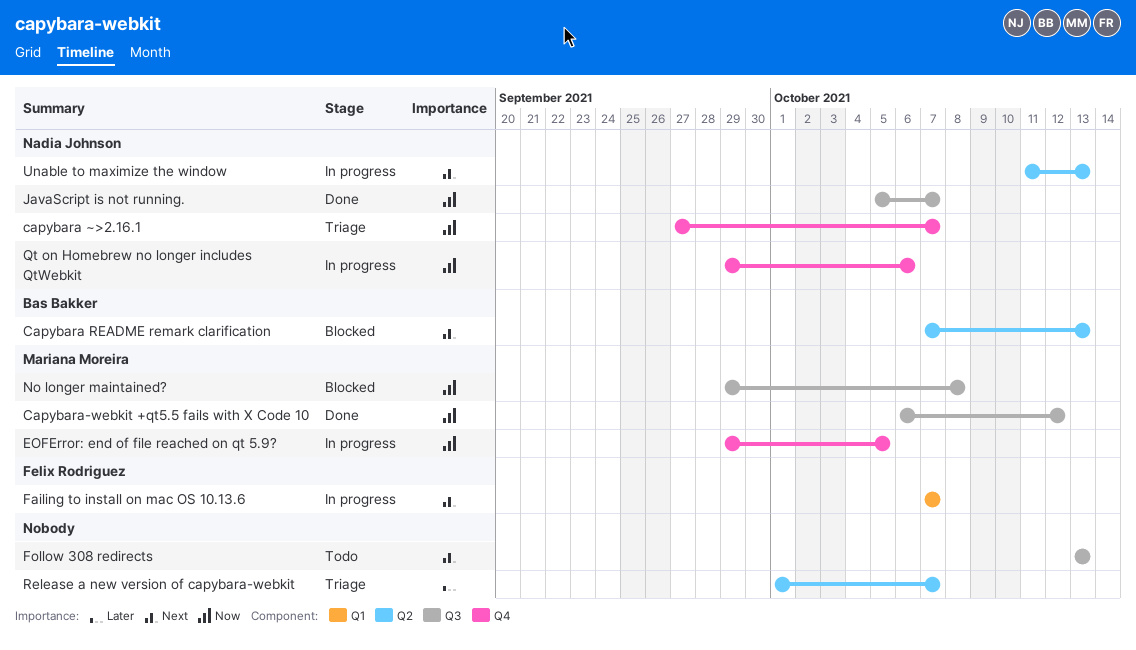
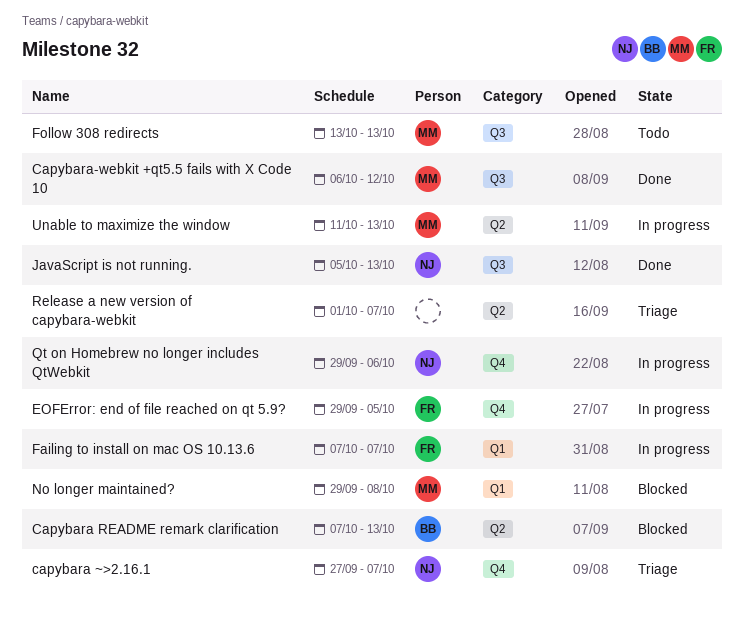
EOFError: end of file reached on qt 5.9?, owner: Mariana Moreira -> Felix Rodriguez
Follow 308 redirects, owner: none -> Mariana Moreira
JavaScript is not running., due: Oct 7 -> Oct 13
No longer maintained?, label: Q3 -> Q1
Unable to maximize the window, owner: Nadia Johnson -> Mariana Moreira

